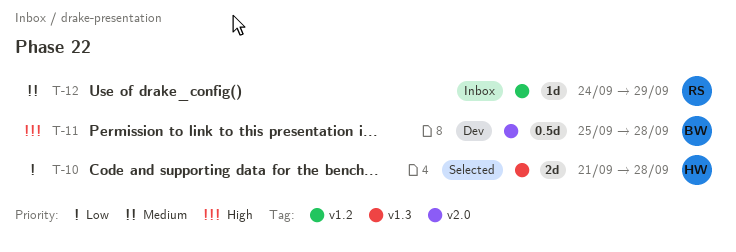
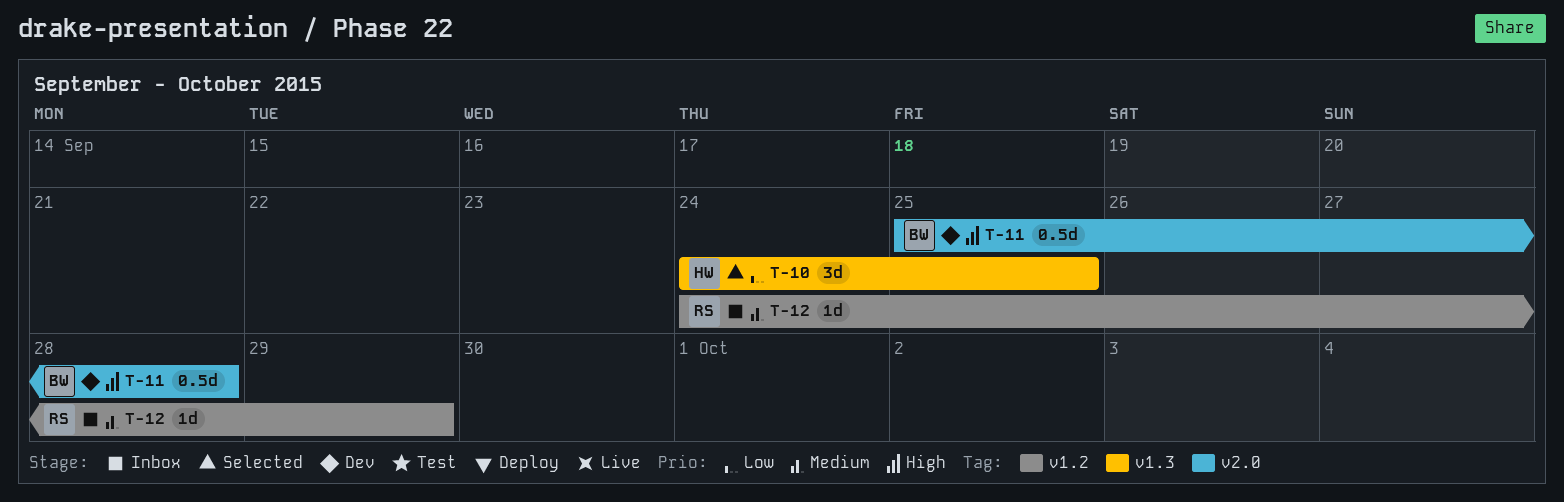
T-10, estimate: 2d -> 3d
T-10, start: Sep 21 -> Sep 24
T-10, due: Sep 28 -> Sep 25

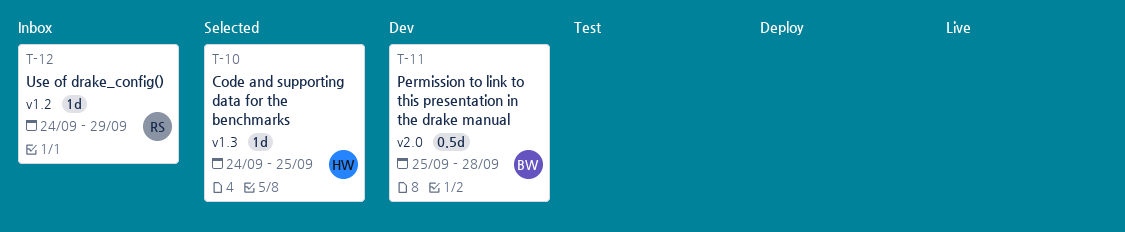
T-10, estimate: 3d -> 1d

